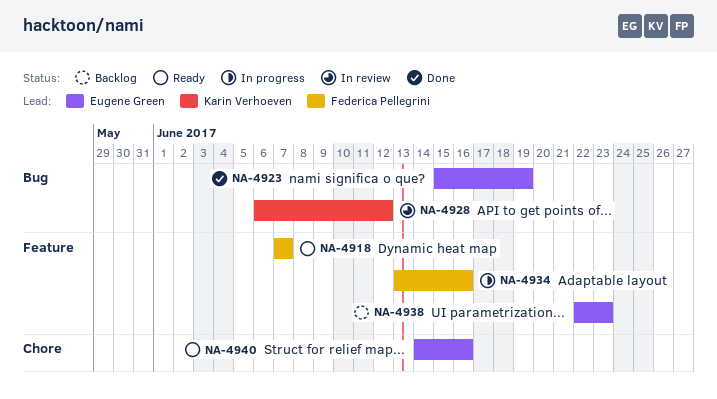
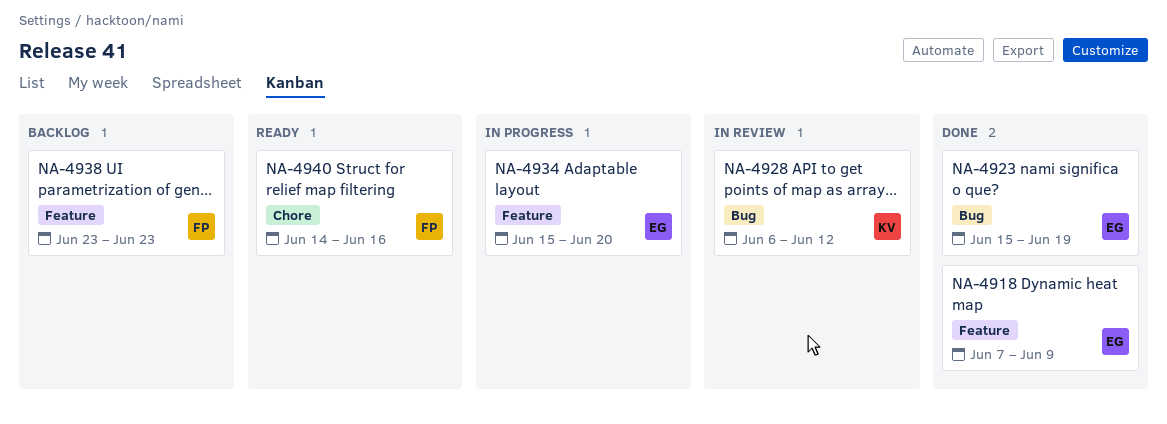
NA-4918, status: Ready -> Done
NA-4918, owner: Federica Pellegrini -> Eugene Green
NA-4918, due: Jun 7 -> Jun 9
NA-4934, owner: Federica Pellegrini -> Eugene Green
NA-4934, start: Jun 13 -> Jun 15
NA-4934, due: Jun 16 -> Jun 20
NA-4938, owner: Eugene Green -> Federica Pellegrini
NA-4938, start: Jun 22 -> Jun 23
NA-4940, owner: Eugene Green -> Federica Pellegrini

